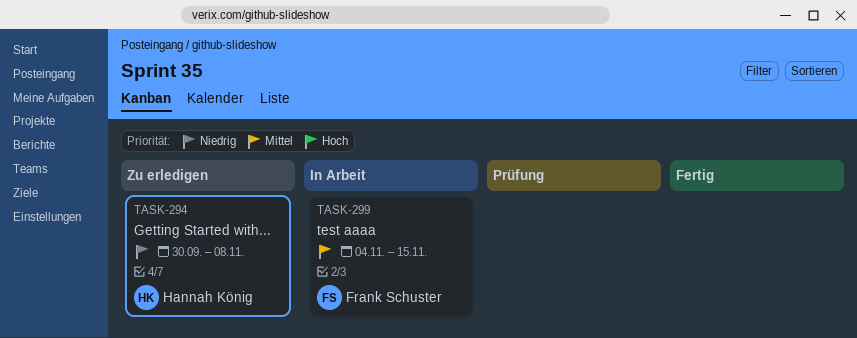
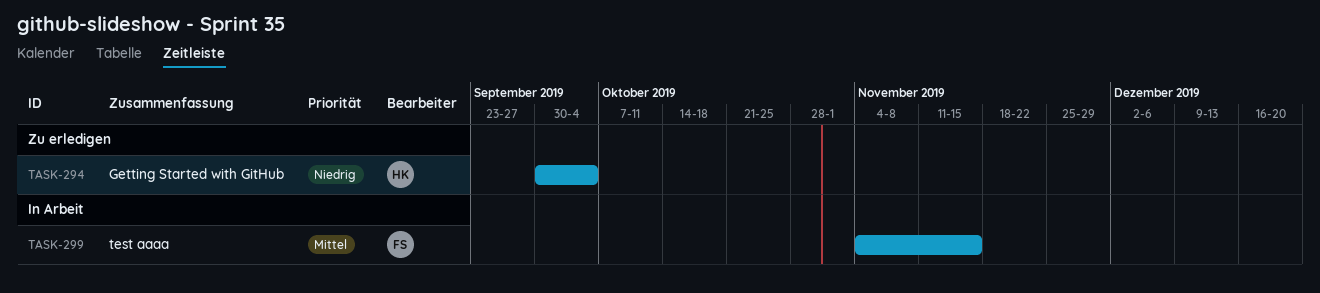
TASK-294, due: Nov 8 -> Oct 4

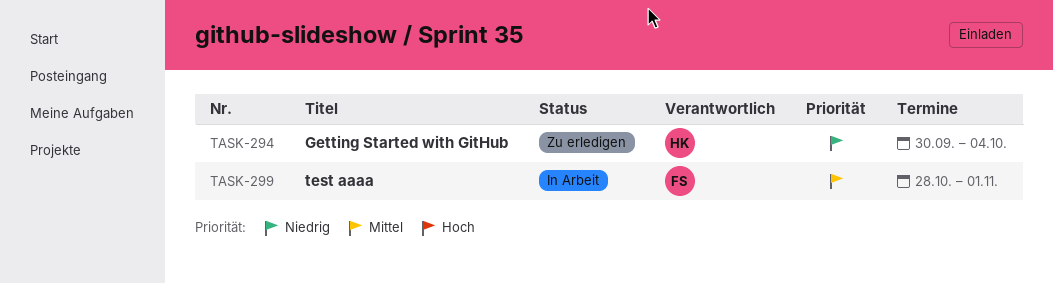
TASK-299, start: Nov 4 -> Oct 28
TASK-299, due: Nov 15 -> Nov 1

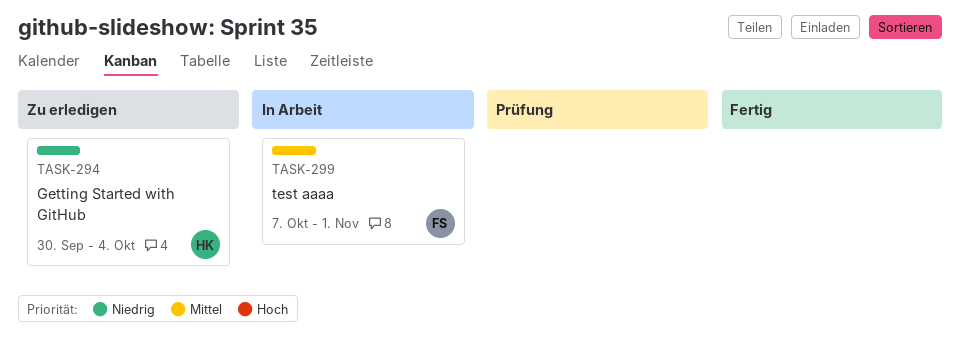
TASK-299, start: Oct 28 -> Oct 7

